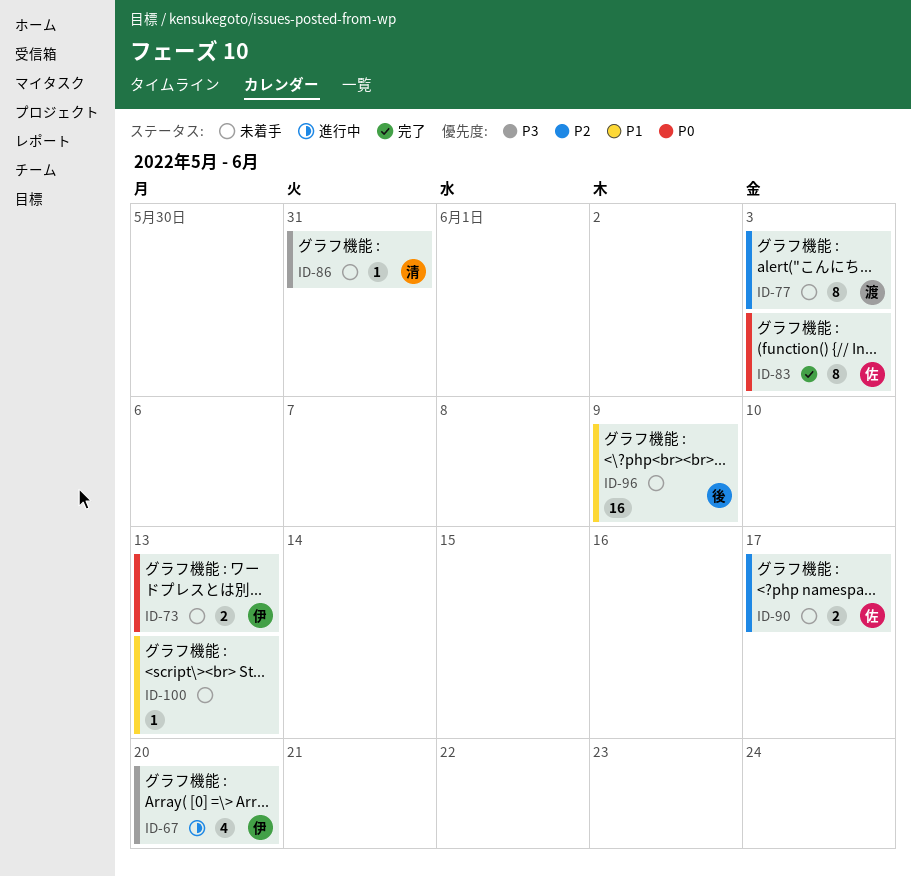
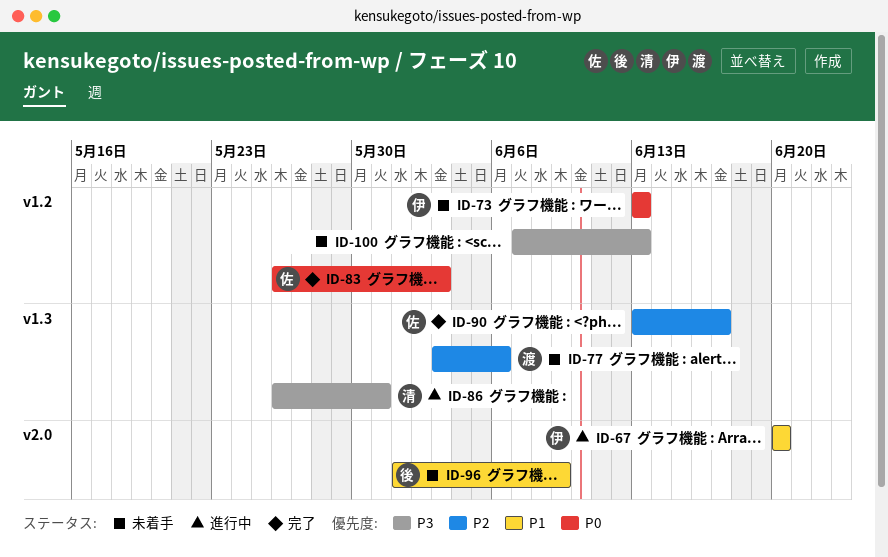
ID-67, priority: P3 -> P1
ID-77, due: Jun 3 -> Jun 6
ID-86, status: 未着手 -> 進行中
ID-90, status: 未着手 -> 完了
ID-100, priority: P1 -> P3

